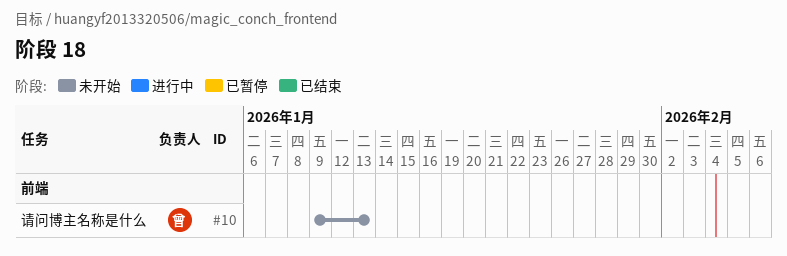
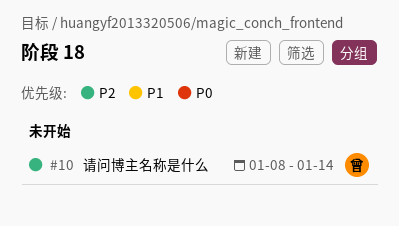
#10, start: Jan 9 -> Jan 8
#10, due: Jan 13 -> Jan 14

